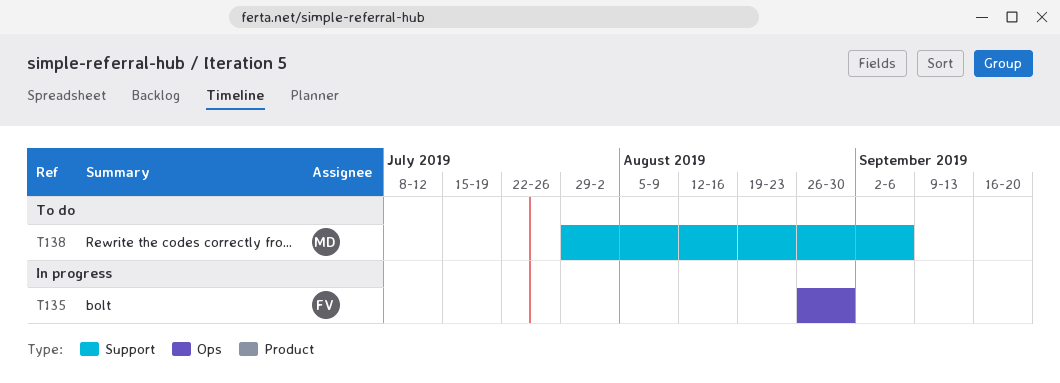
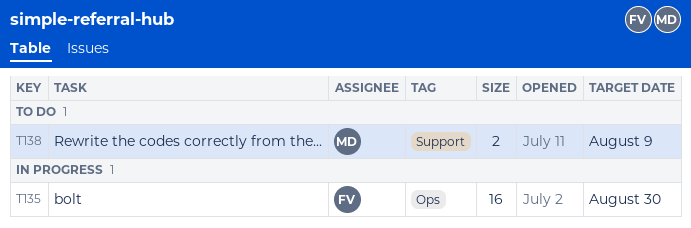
T138, due: Sep 6 -> Aug 9

